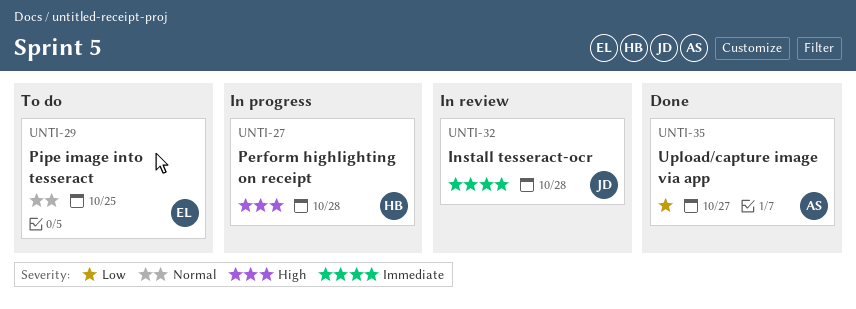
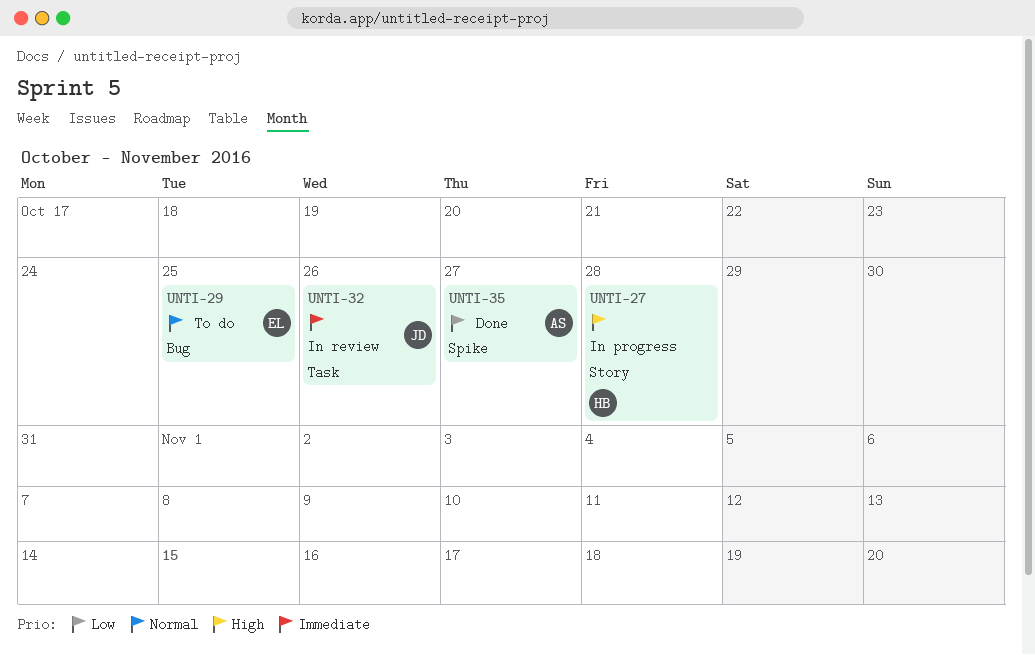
UNTI-32, due: Oct 28 -> Oct 26

